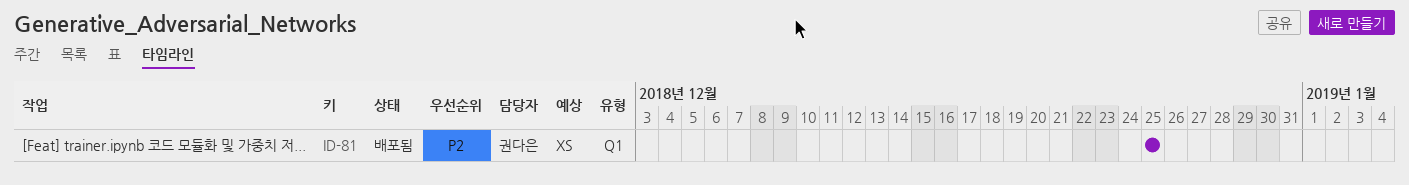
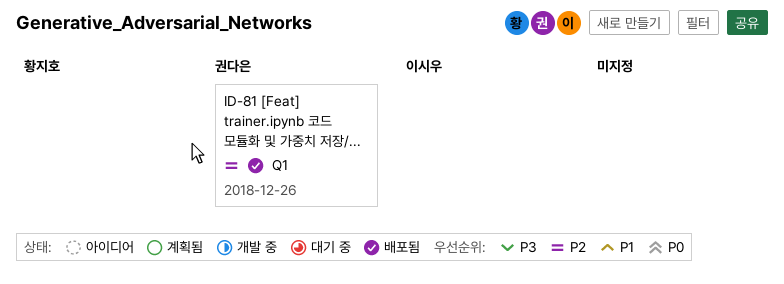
ID-81, due: Dec 25 -> Dec 26

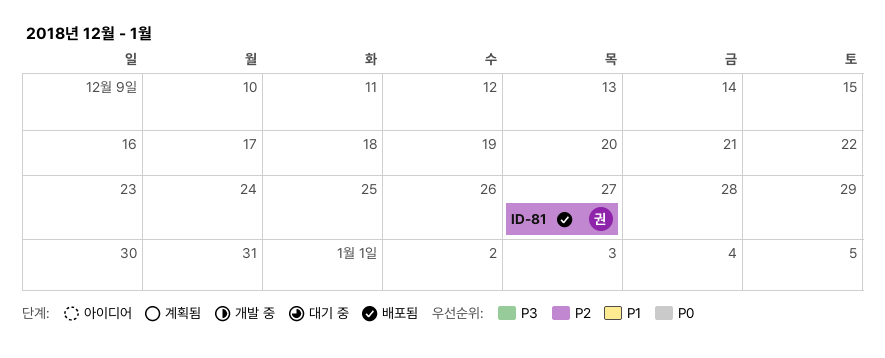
ID-81, due: Dec 26 -> Dec 27

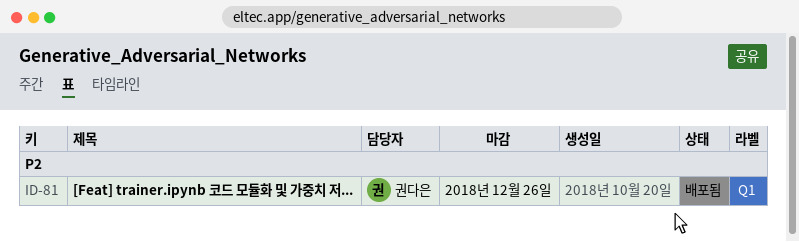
ID-81, due: Dec 27 -> Dec 26

